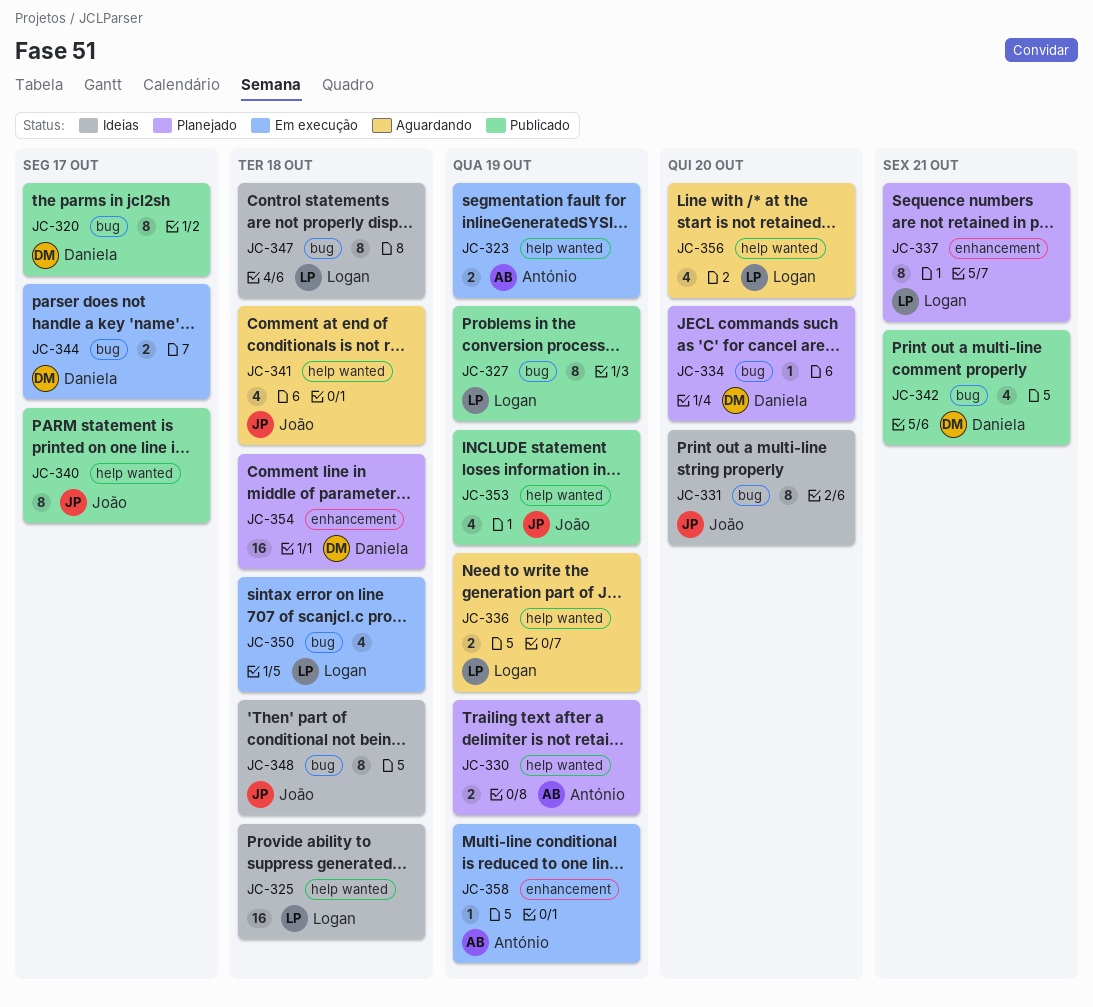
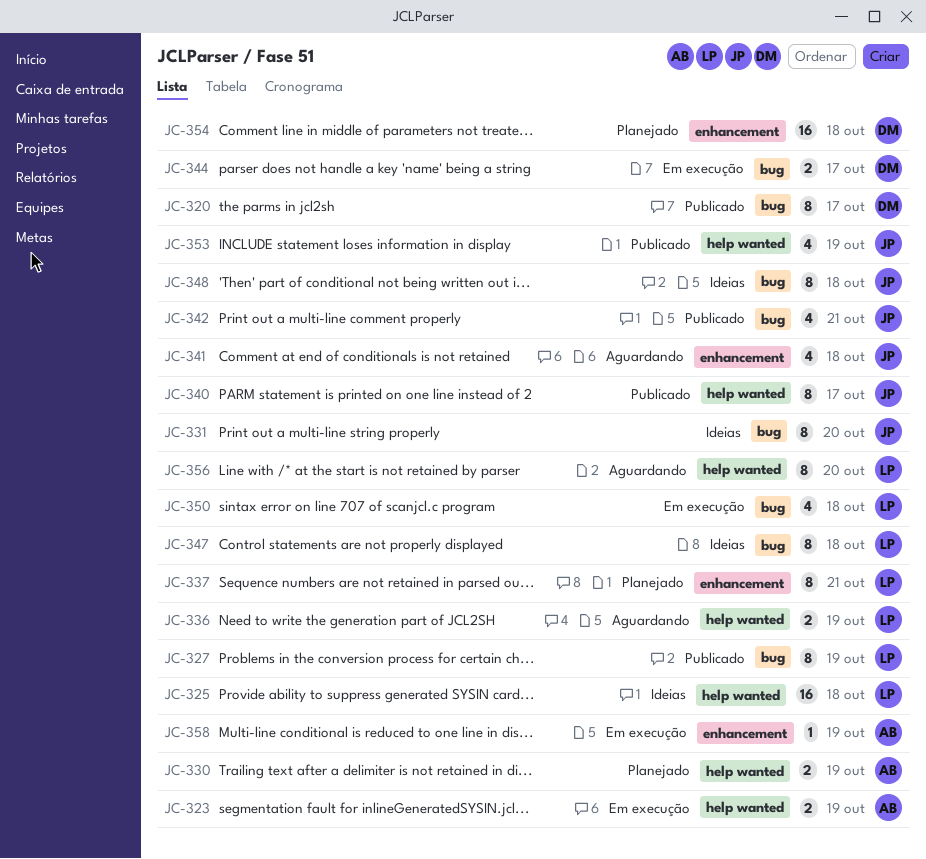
JC-334: present -> none
JC-341, label: help wanted -> enhancement
JC-342, owner: Daniela -> João
JC-356, estimate: 4 -> 8

